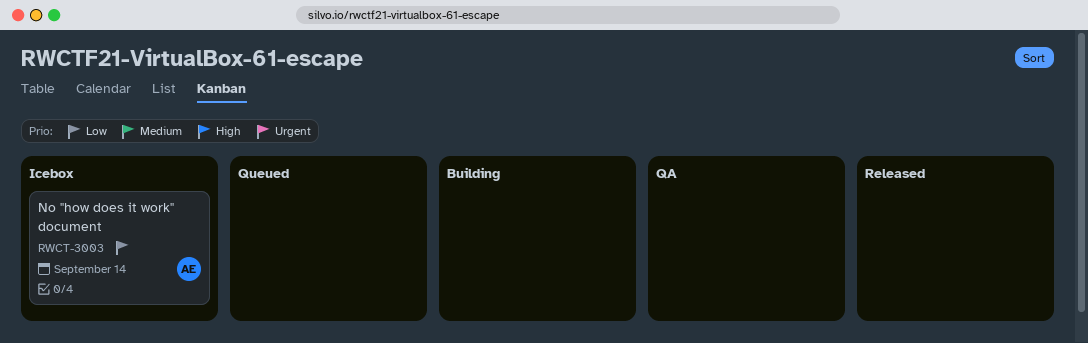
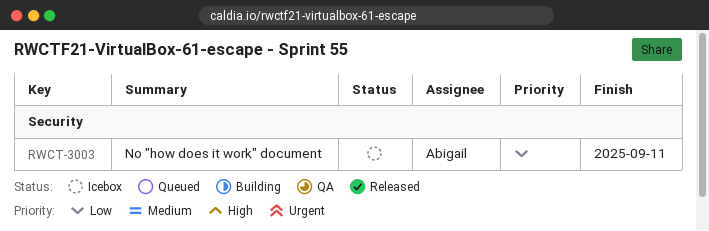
RWCT-3003, due: Sep 14 -> Sep 11

